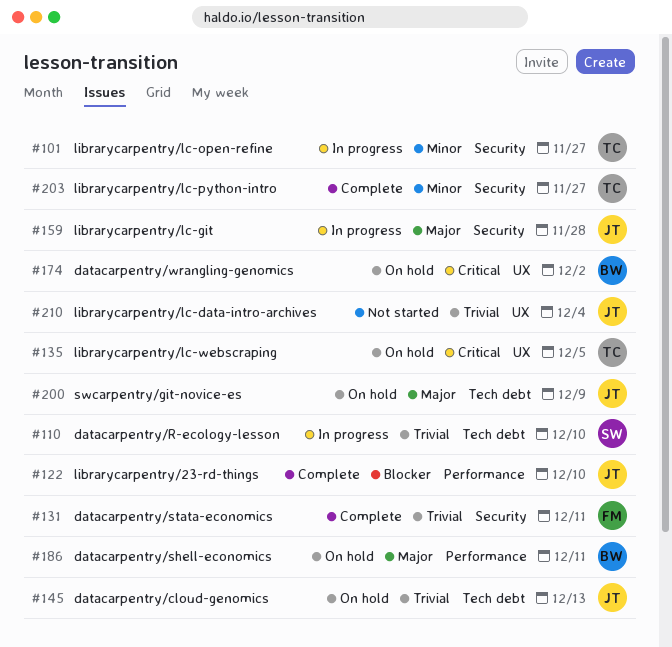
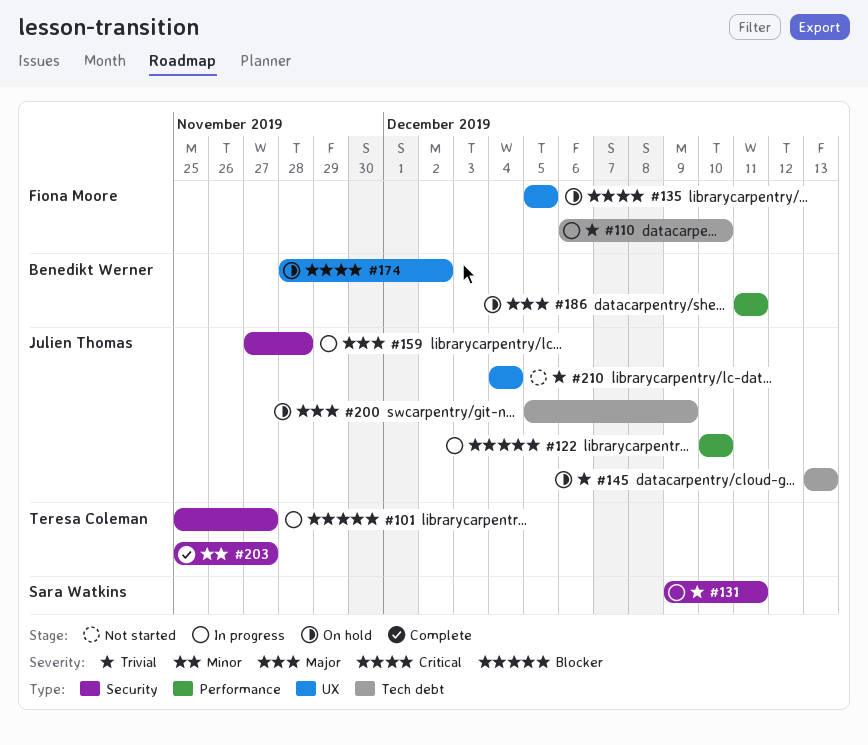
#101, priority: Minor -> Blocker
#110, owner: Sara Watkins -> Fiona Moore
#122, status: Complete -> In progress
#131, status: Complete -> In progress
#131, owner: Fiona Moore -> Sara Watkins
#135, owner: Teresa Coleman -> Fiona Moore

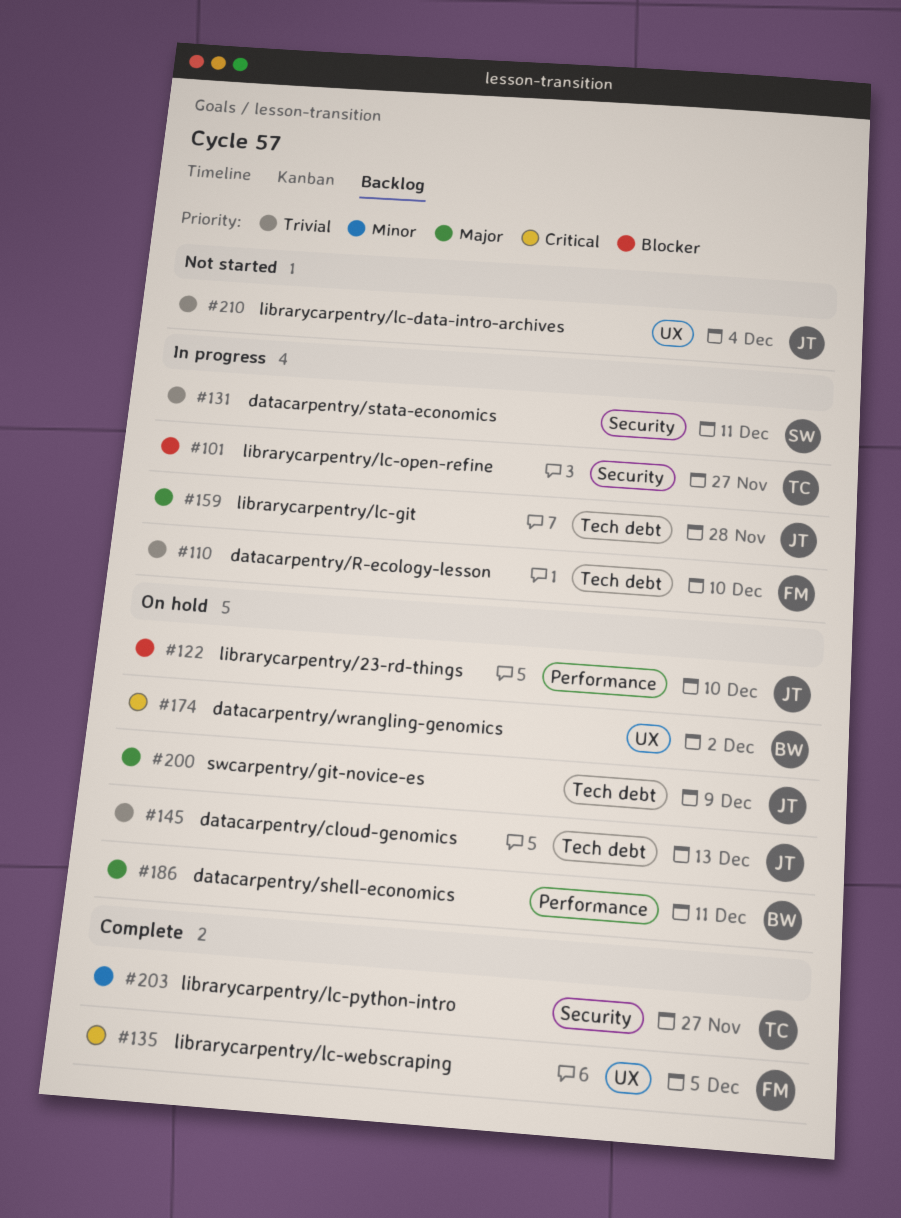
#122, status: In progress -> On hold
#135, status: On hold -> Complete
#159, label: Security -> Tech debt

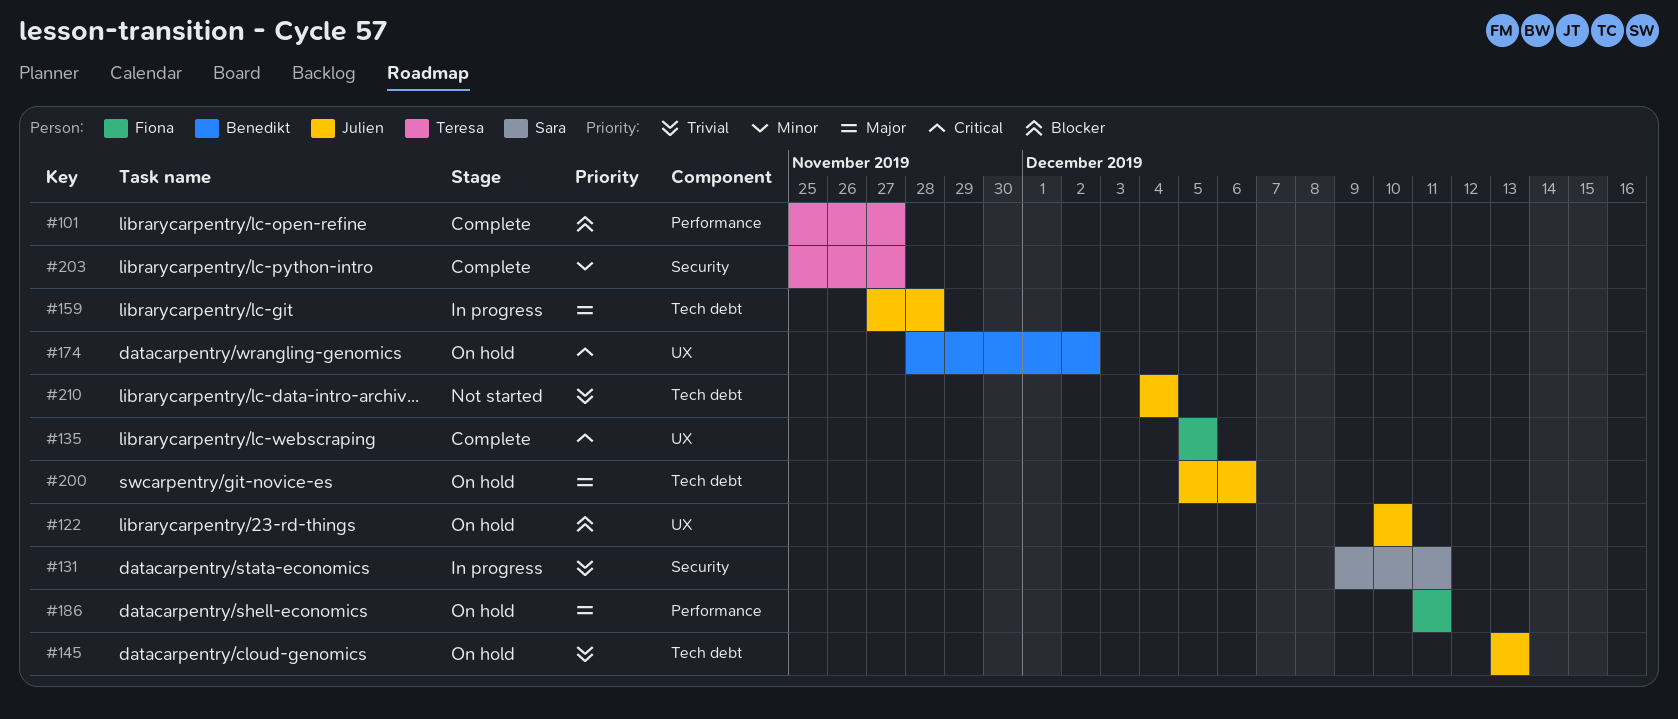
#101, status: In progress -> Complete
#101, label: Security -> Performance
#110: present -> none
#122, label: Performance -> UX
#186, owner: Benedikt -> Fiona
#200, due: Dec 9 -> Dec 6
#210, label: UX -> Tech debt

